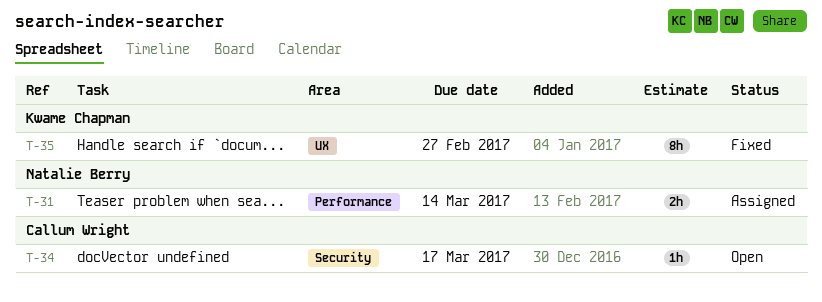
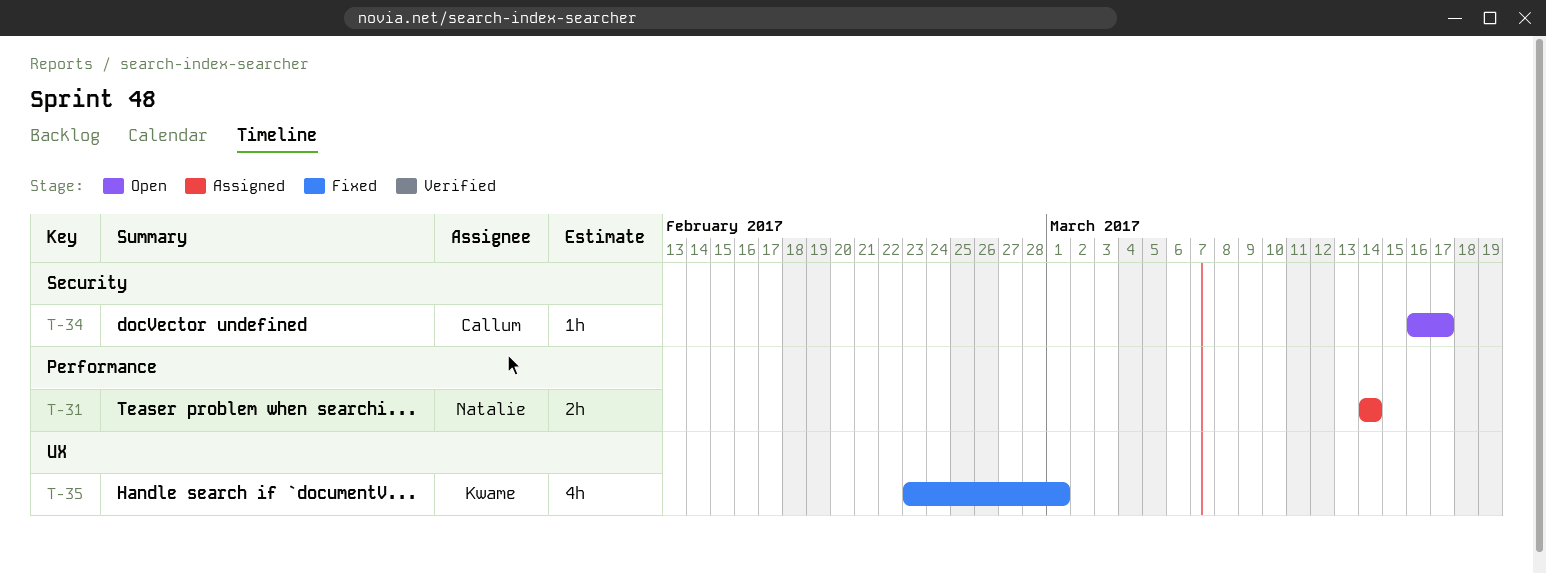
T-35, estimate: 8h -> 4h
T-35, due: Feb 27 -> Mar 1

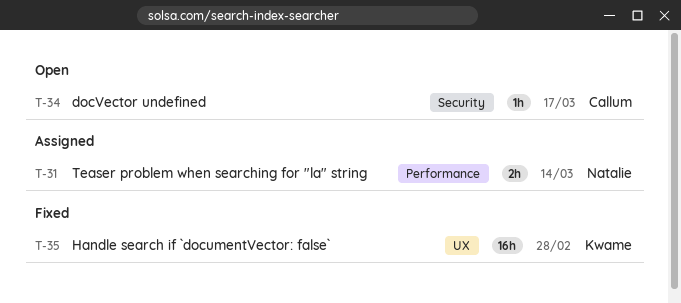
T-35, estimate: 4h -> 16h
T-35, due: Mar 1 -> Feb 28

